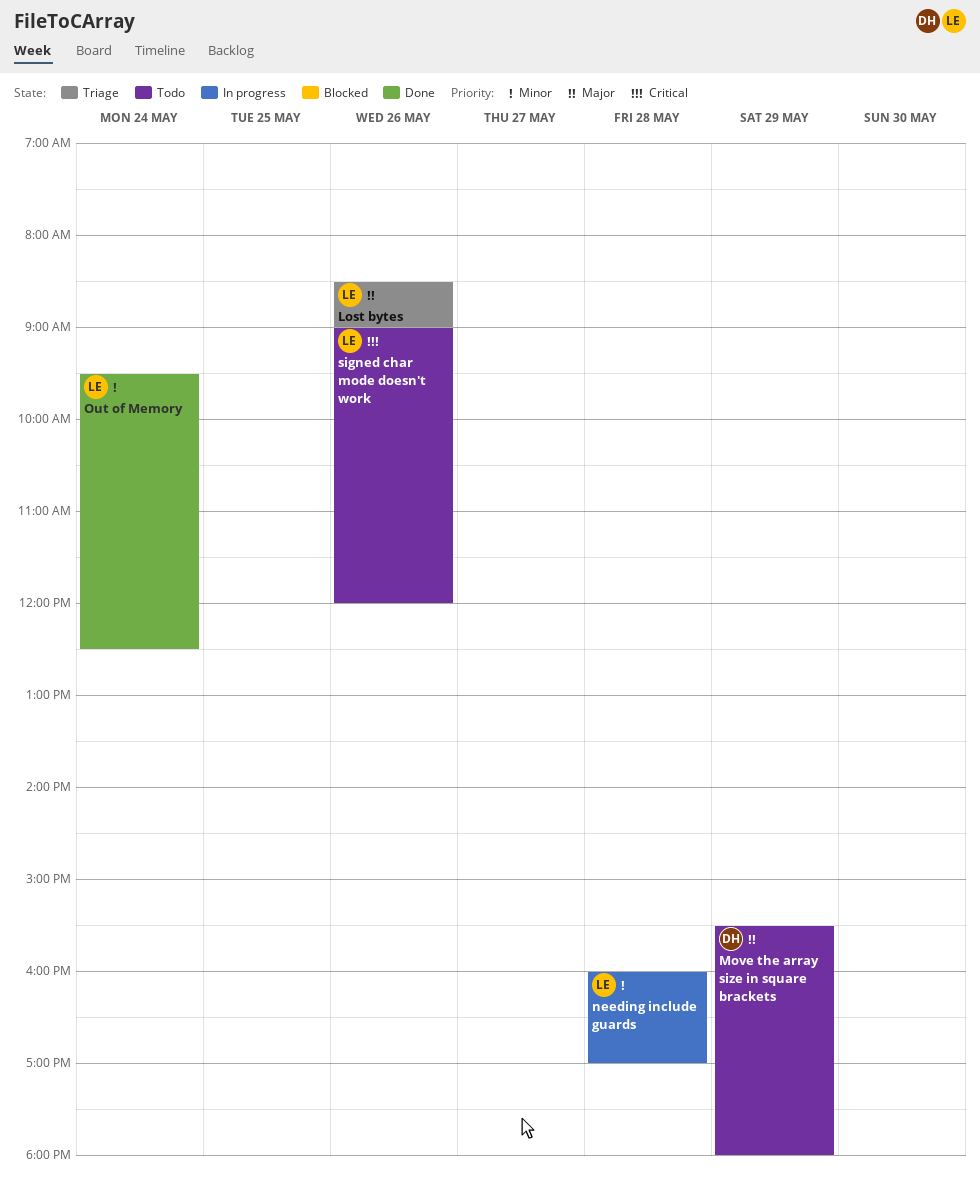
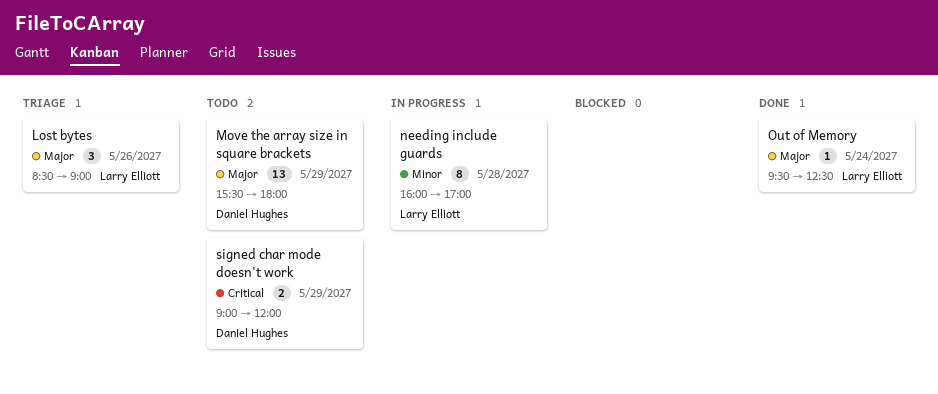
Out of Memory, priority: Minor -> Major
signed char mode doesn't work, owner: Larry Elliott -> Daniel Hughes
signed char mode doesn't work, day: May 26 -> May 29

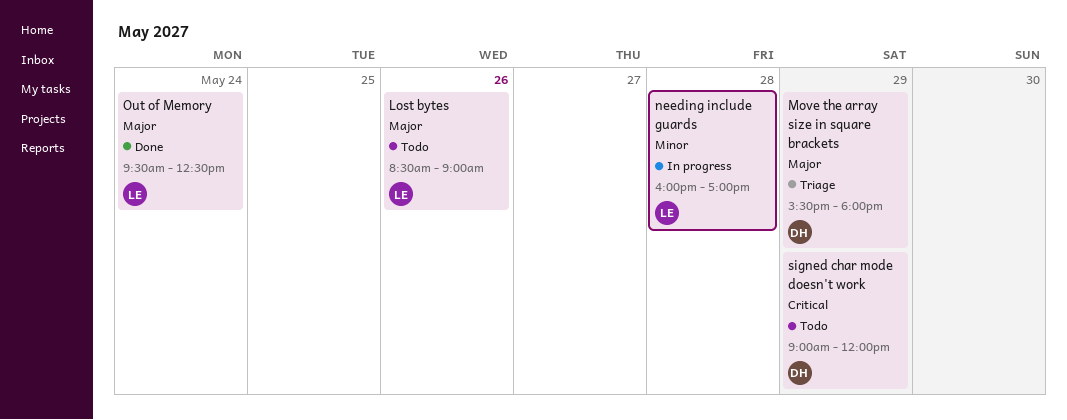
Lost bytes, status: Triage -> Todo
Move the array size in square brackets, status: Todo -> Triage

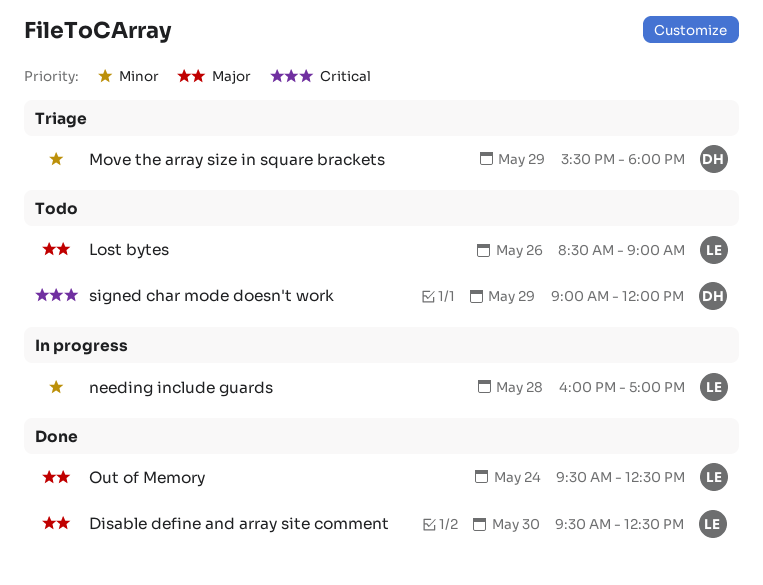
Disable define and array site comment: none -> present
Move the array size in square brackets, priority: Major -> Minor

